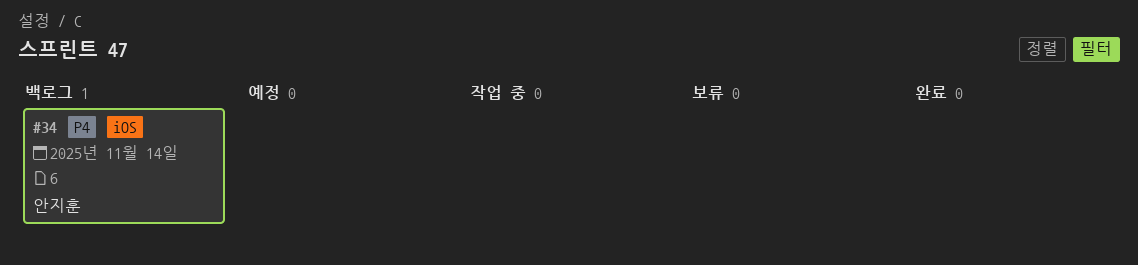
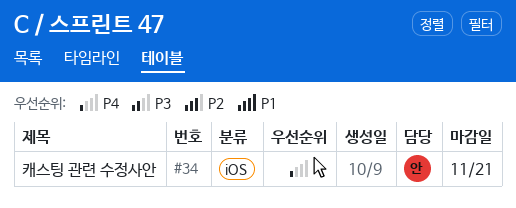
#34, due: Nov 14 -> Nov 21

